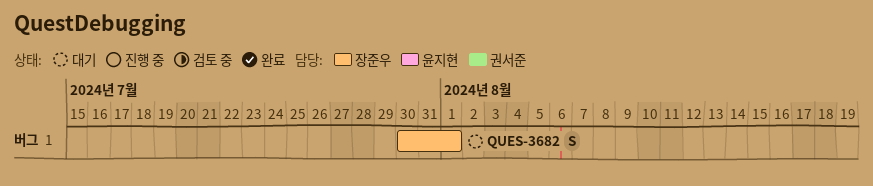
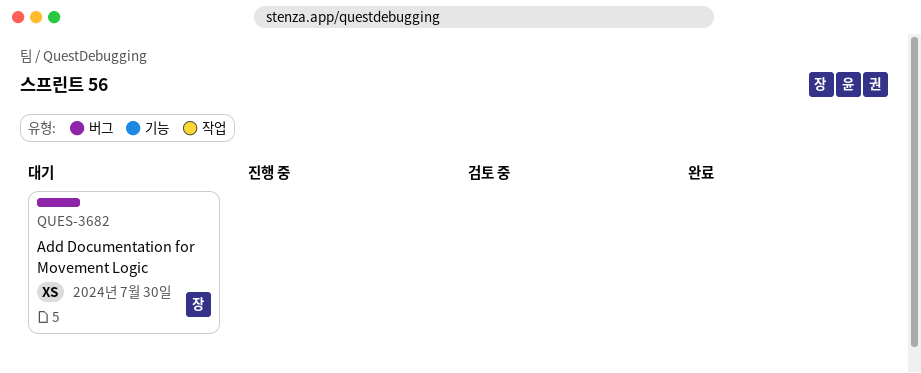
QUES-3682, estimate: S -> XS
QUES-3682, due: Aug 1 -> Jul 30

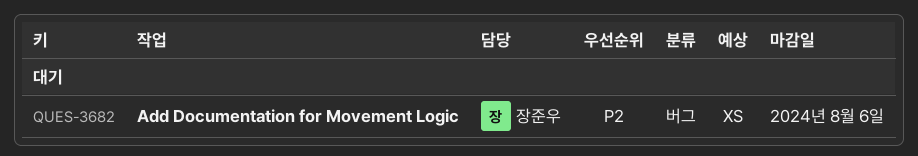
QUES-3682, due: Jul 30 -> Aug 6

